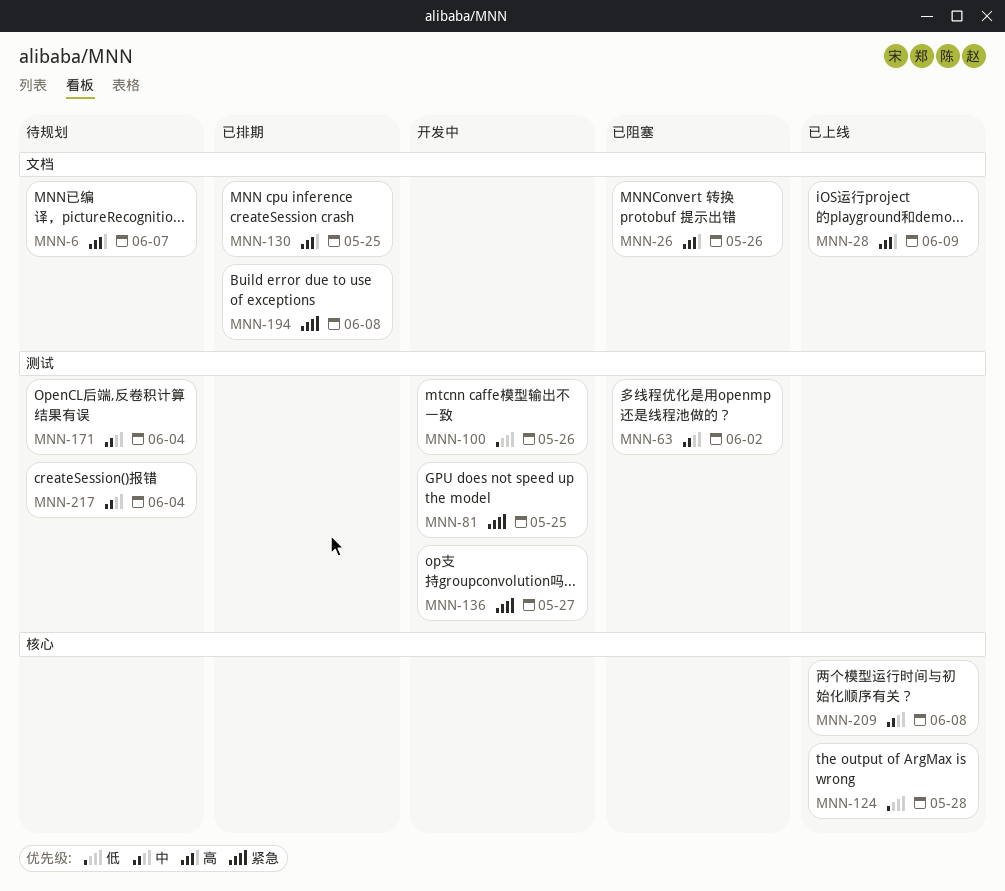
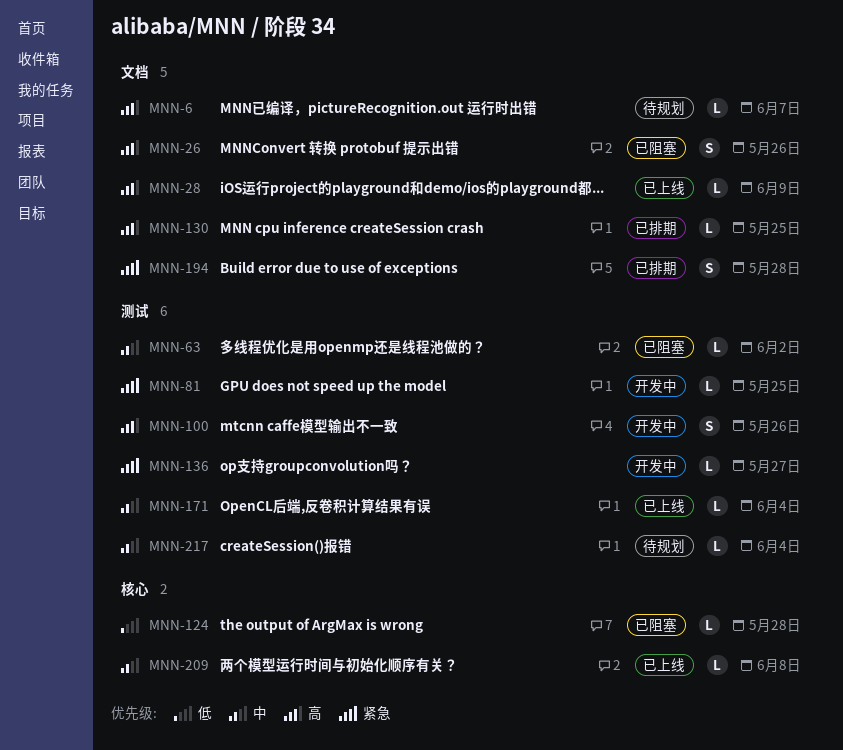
MNN-100, priority: 低 -> 高
MNN-124, status: 已上线 -> 已阻塞
MNN-171, status: 待规划 -> 已上线
MNN-194, due: Jun 8 -> May 28

